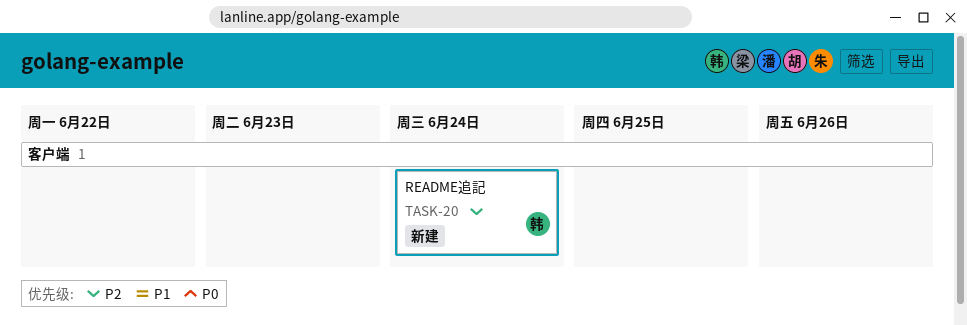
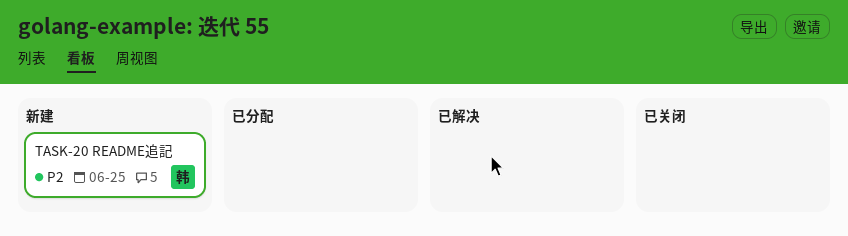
TASK-20, due: Jun 24 -> Jun 25

